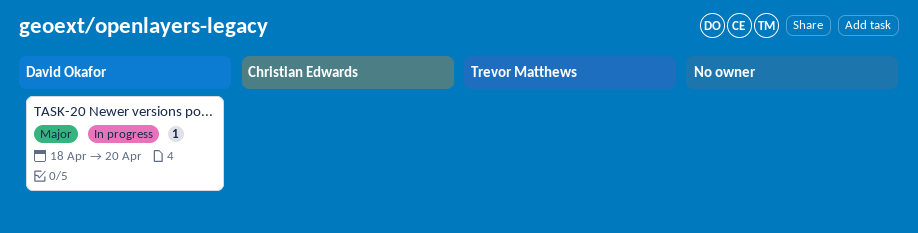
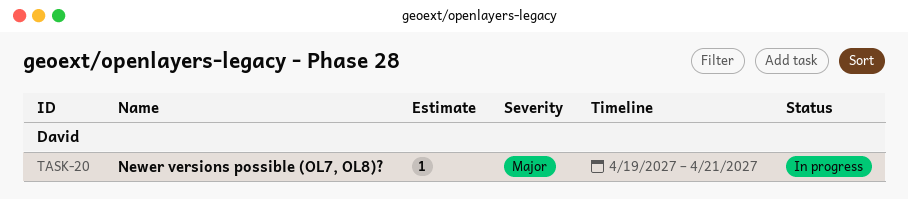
TASK-20, start: Apr 18 -> Apr 19
TASK-20, due: Apr 20 -> Apr 21

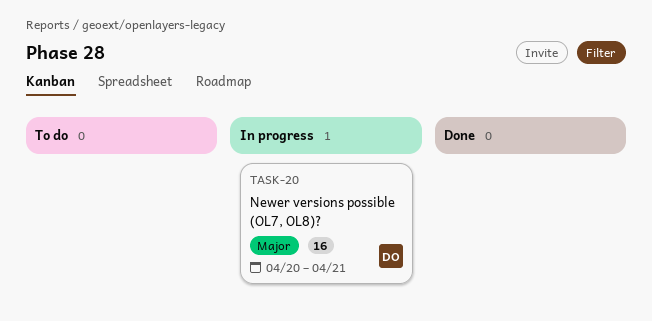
TASK-20, estimate: 1 -> 16
TASK-20, start: Apr 19 -> Apr 20

